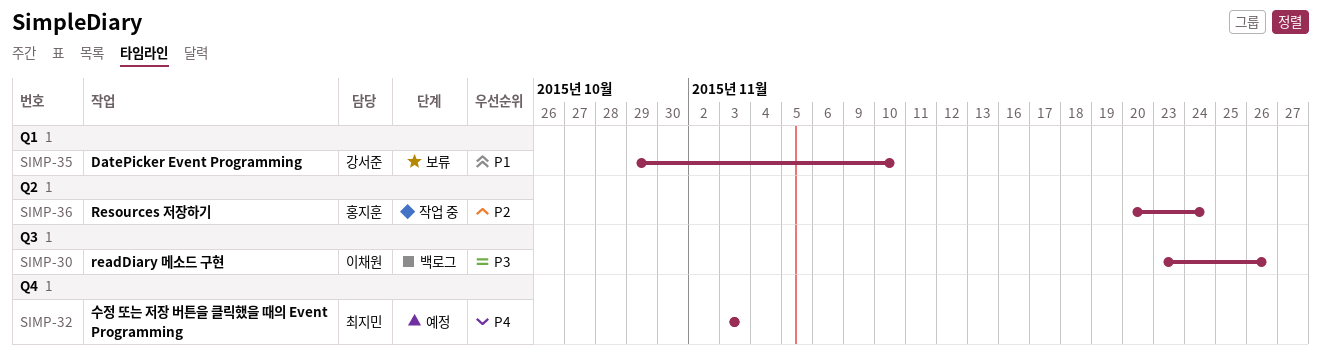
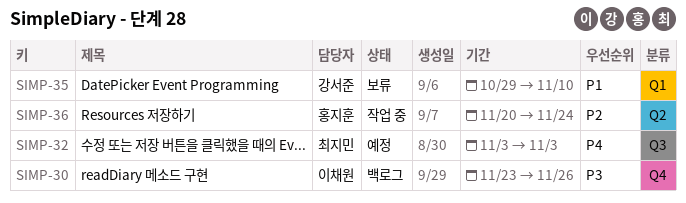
SIMP-30, label: Q3 -> Q4
SIMP-32, label: Q4 -> Q3

